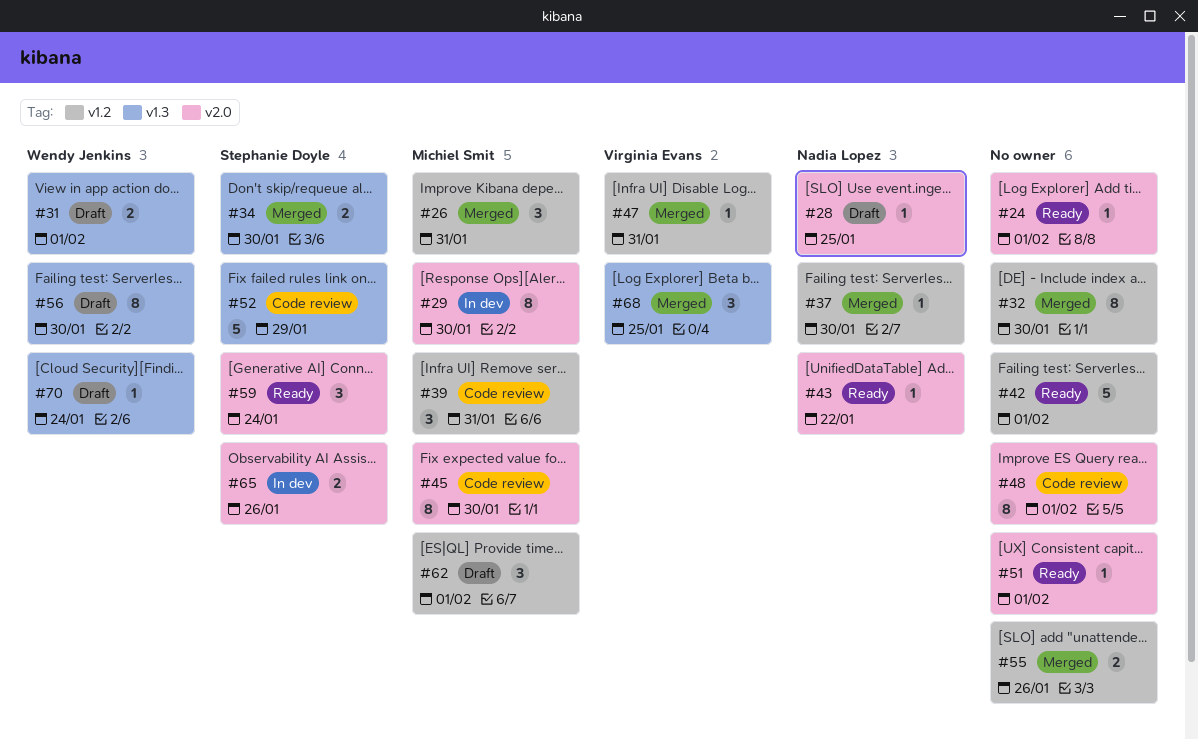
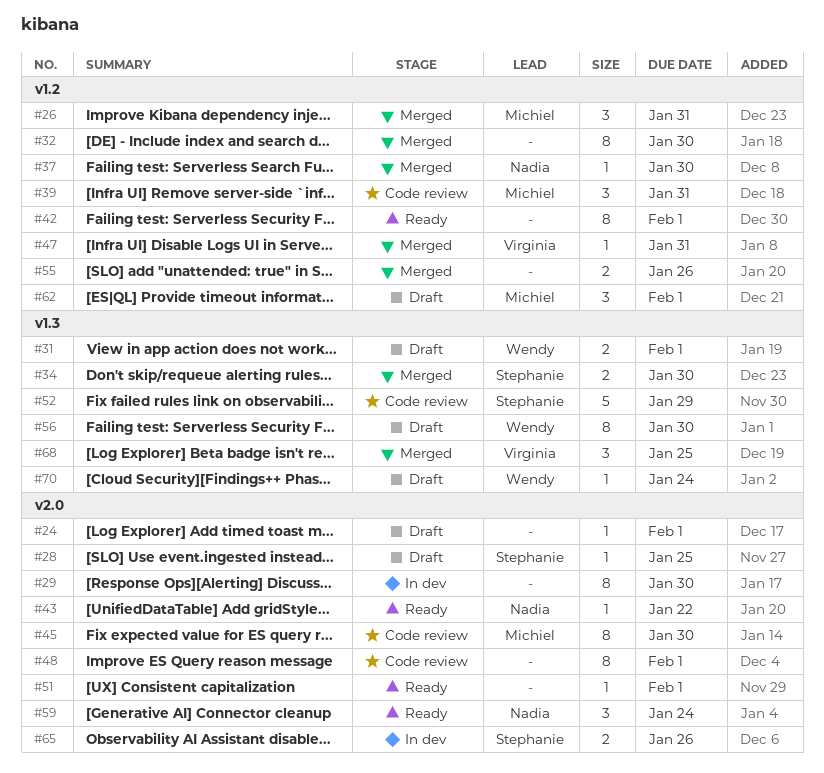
#24, status: Ready -> Draft
#28, owner: Nadia Lopez -> Stephanie Doyle
#29, owner: Michiel Smit -> none
#42, estimate: 5 -> 8
#59, owner: Stephanie Doyle -> Nadia Lopez

